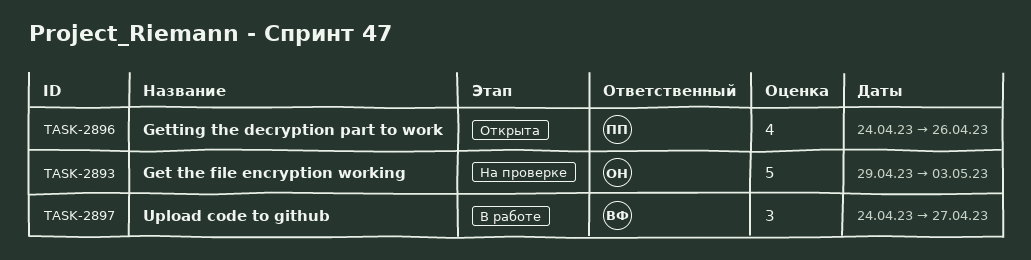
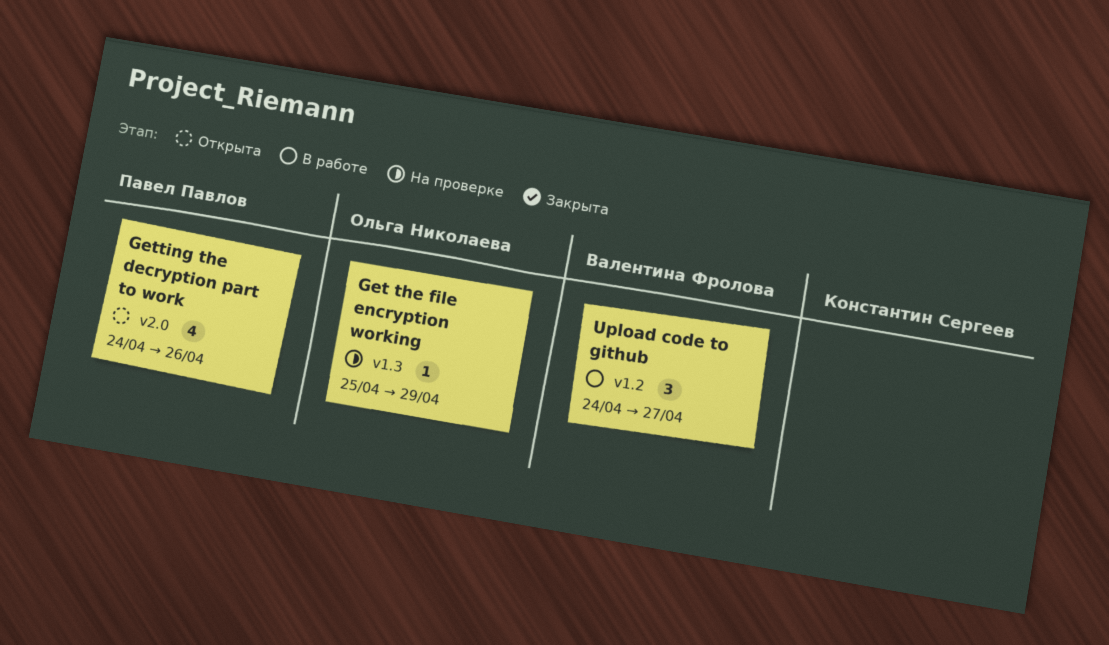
Get the file encryption working, estimate: 5 -> 1
Get the file encryption working, start: Apr 29 -> Apr 25
Get the file encryption working, due: May 3 -> Apr 29

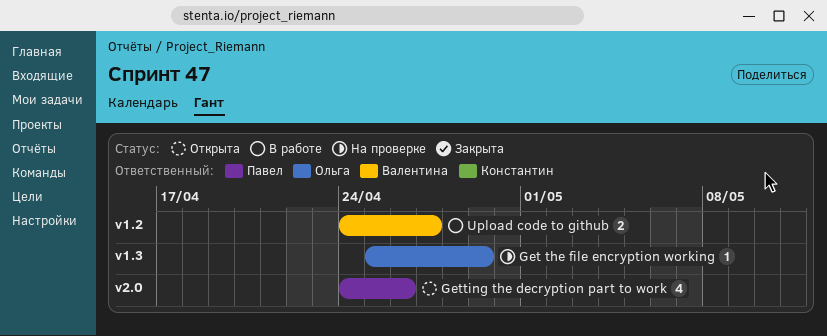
Upload code to github, estimate: 3 -> 2

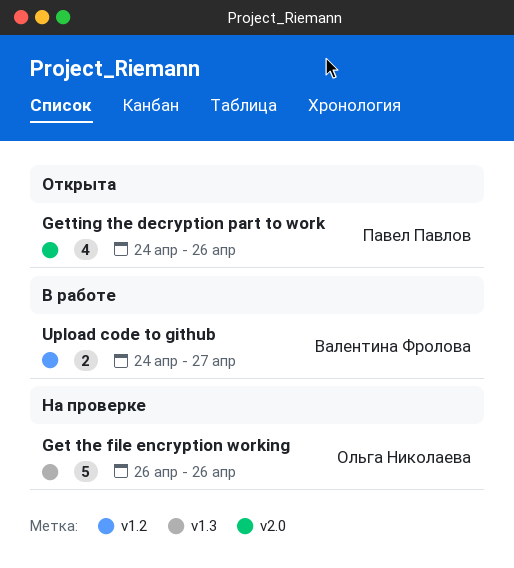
Get the file encryption working, estimate: 1 -> 5
Get the file encryption working, start: Apr 25 -> Apr 26
Get the file encryption working, due: Apr 29 -> Apr 26

